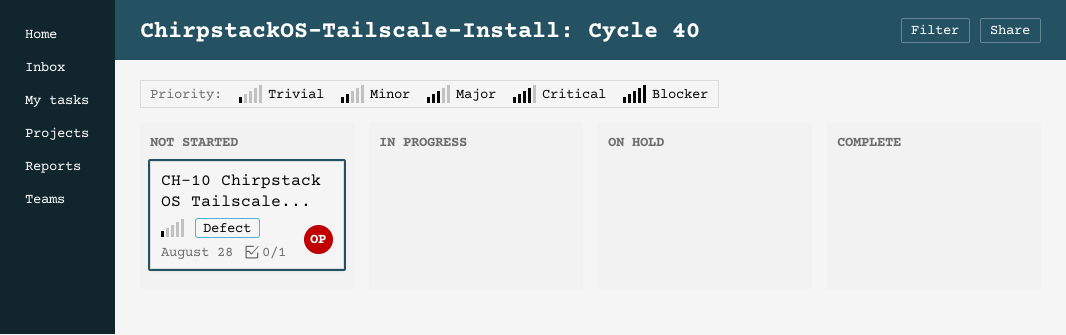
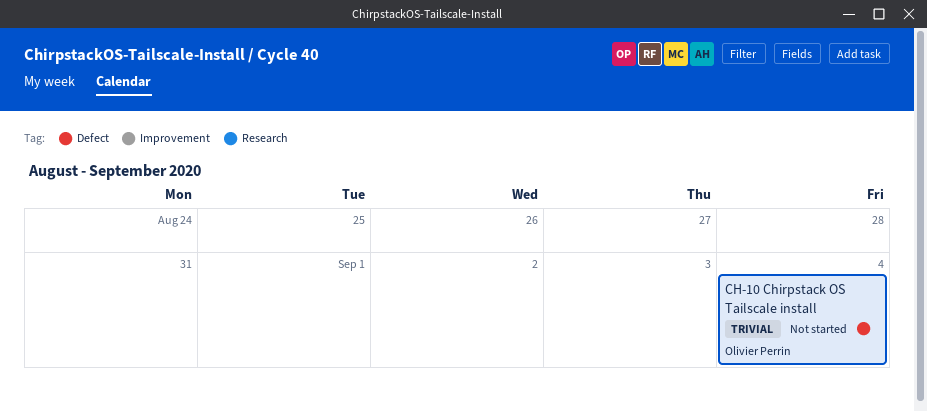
CH-10, due: Aug 28 -> Sep 4

